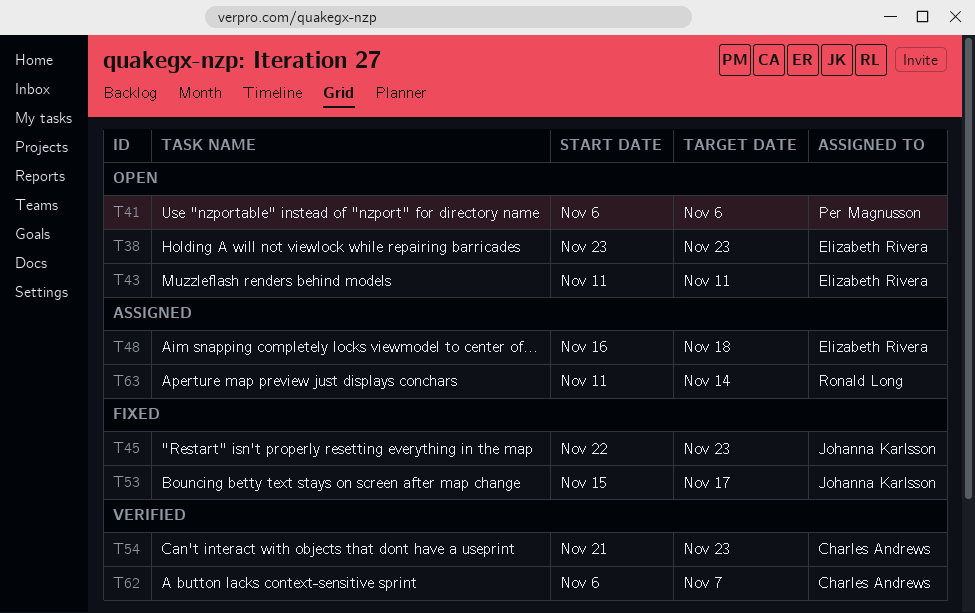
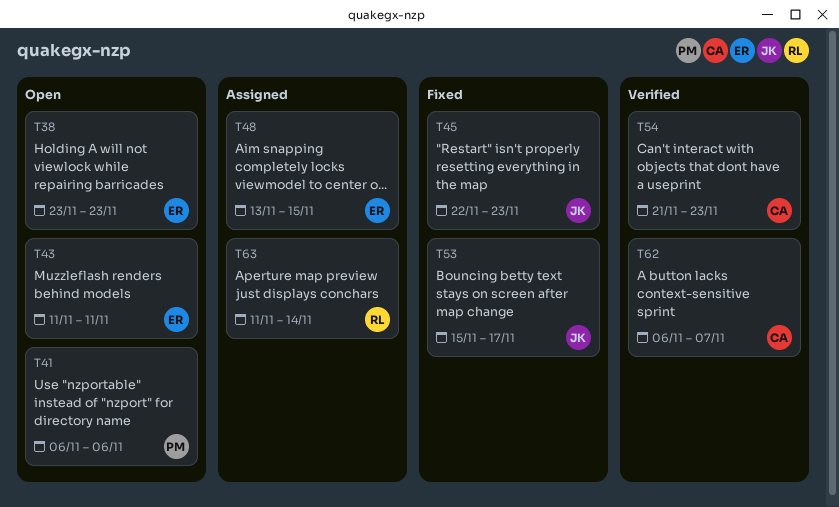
T48, start: Nov 16 -> Nov 13
T48, due: Nov 18 -> Nov 15

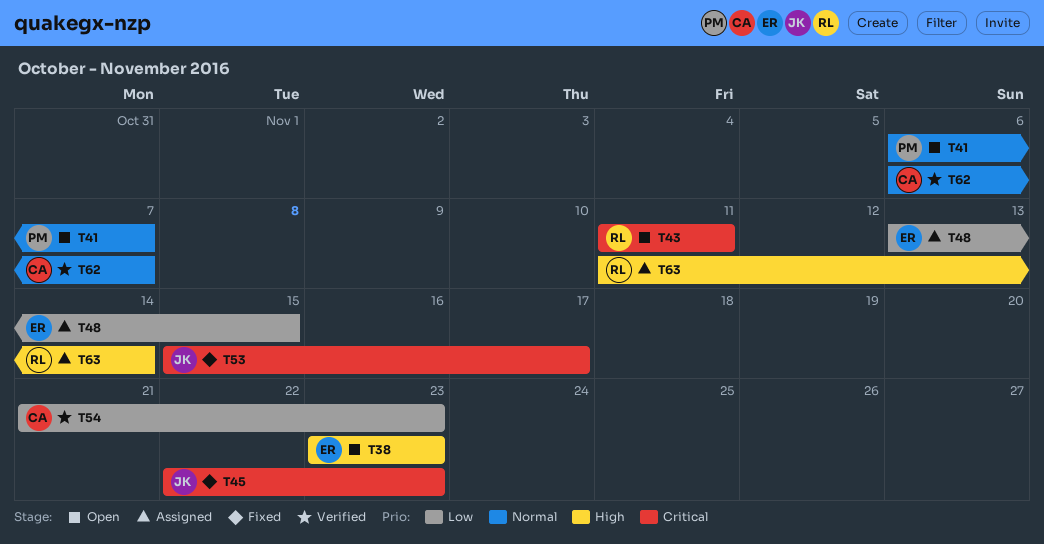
T41, due: Nov 6 -> Nov 7
T43, owner: ER -> RL

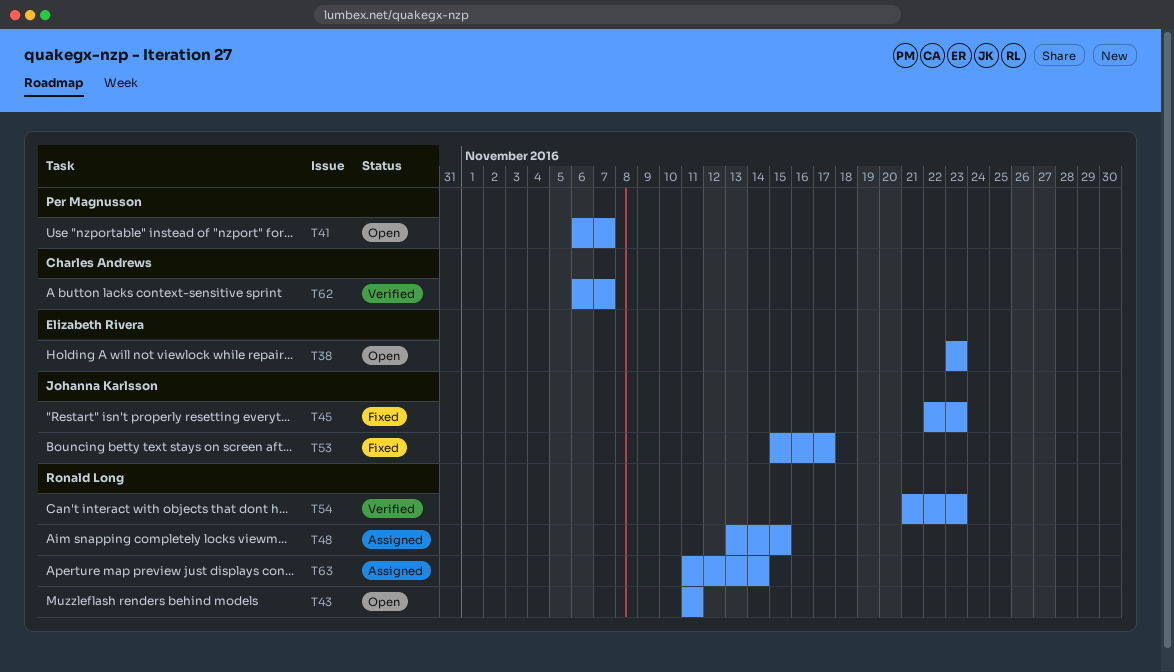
T48, owner: Elizabeth Rivera -> Ronald Long
T54, owner: Charles Andrews -> Ronald Long

